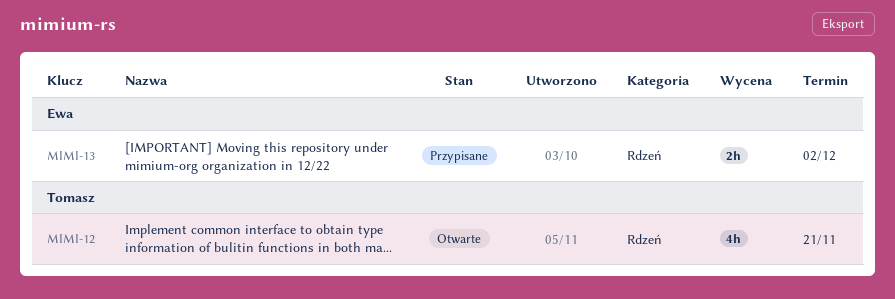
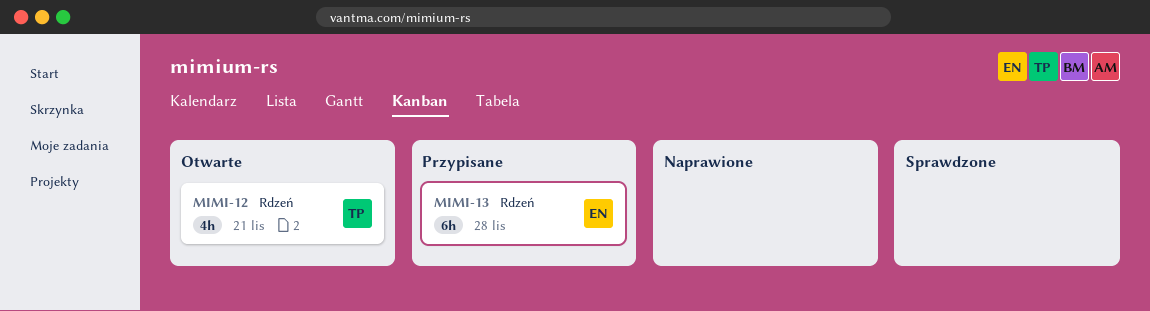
MIMI-13, estimate: 2h -> 6h
MIMI-13, due: Dec 2 -> Nov 28

